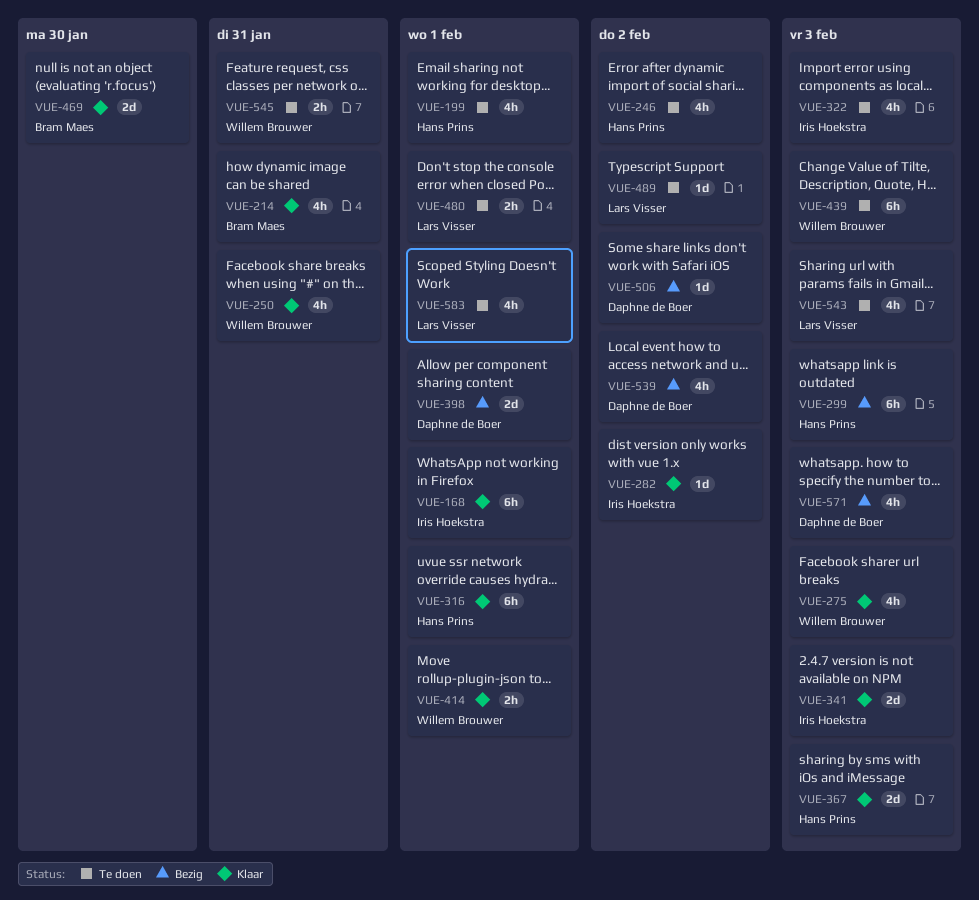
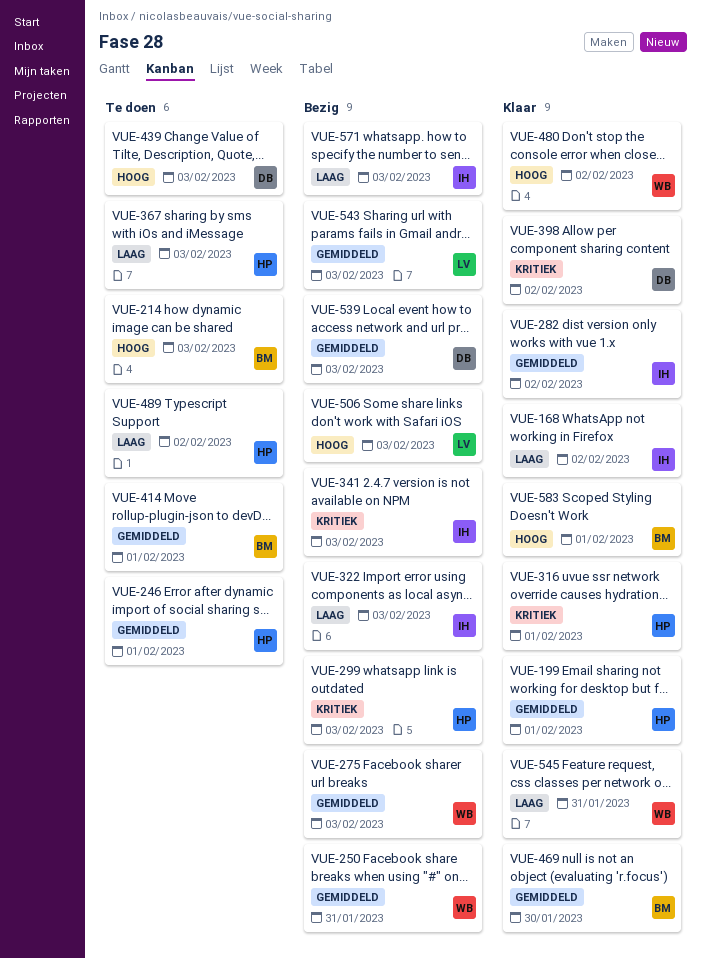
VUE-168, due: Feb 1 -> Feb 2
VUE-199, status: Te doen -> Klaar
VUE-214, status: Klaar -> Te doen
VUE-214, due: Jan 31 -> Feb 3
VUE-246, due: Feb 2 -> Feb 1
VUE-250, status: Klaar -> Bezig
VUE-275, status: Klaar -> Bezig
VUE-322, status: Te doen -> Bezig
VUE-341, status: Klaar -> Bezig
VUE-367, status: Klaar -> Te doen
VUE-398, status: Bezig -> Klaar
VUE-398, due: Feb 1 -> Feb 2
VUE-414, status: Klaar -> Te doen
VUE-414, owner: Willem Brouwer -> Bram Maes
VUE-439, owner: Willem Brouwer -> Daphne de Boer
VUE-480, status: Te doen -> Klaar
VUE-480, owner: Lars Visser -> Willem Brouwer
VUE-480, due: Feb 1 -> Feb 2
VUE-489, owner: Lars Visser -> Hans Prins
VUE-506, owner: Daphne de Boer -> Lars Visser
VUE-506, due: Feb 2 -> Feb 3
VUE-539, due: Feb 2 -> Feb 3
VUE-543, status: Te doen -> Bezig
VUE-545, status: Te doen -> Klaar
VUE-571, owner: Daphne de Boer -> Iris Hoekstra
VUE-583, status: Te doen -> Klaar
VUE-583, owner: Lars Visser -> Bram Maes

